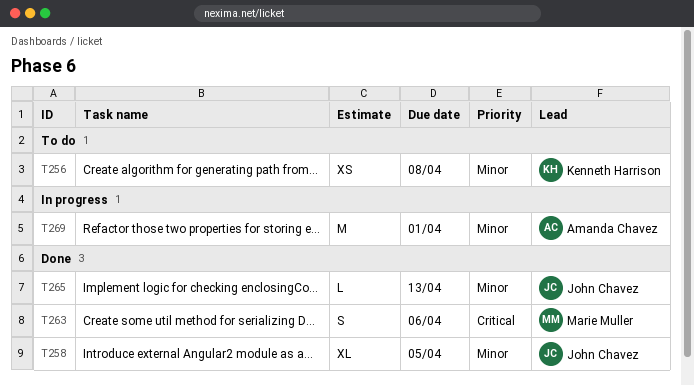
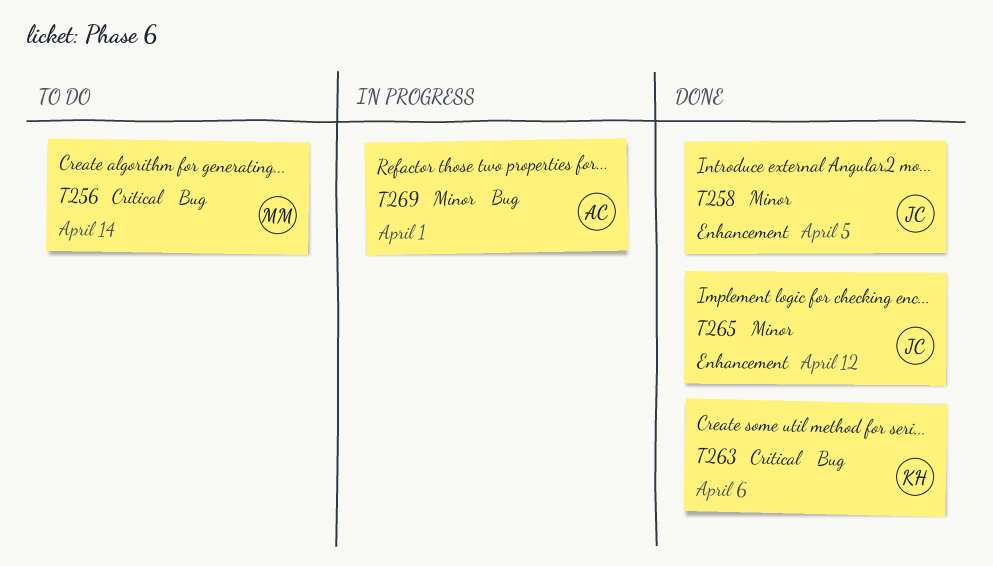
T256, owner: Kenneth Harrison -> Marie Muller
T256, priority: Minor -> Critical
T256, due: Apr 8 -> Apr 14
T263, owner: Marie Muller -> Kenneth Harrison
T265, due: Apr 13 -> Apr 12

